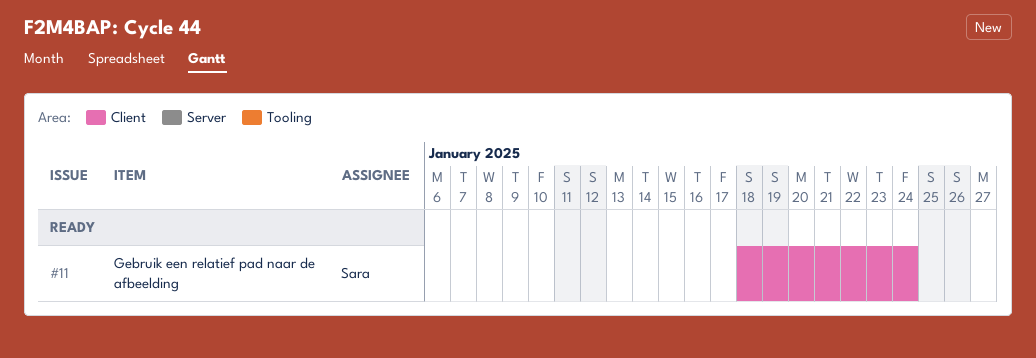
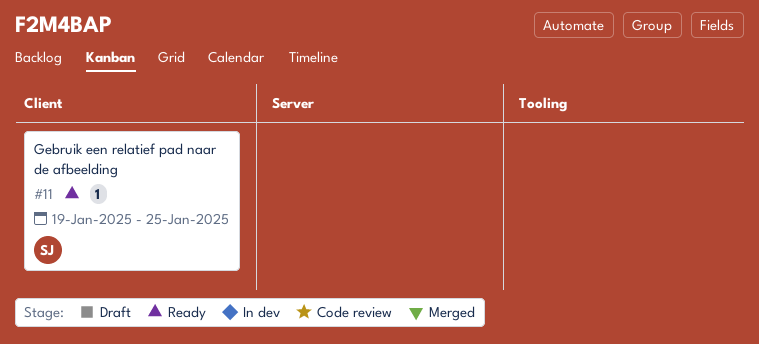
#11, start: Jan 18 -> Jan 19
#11, due: Jan 24 -> Jan 25

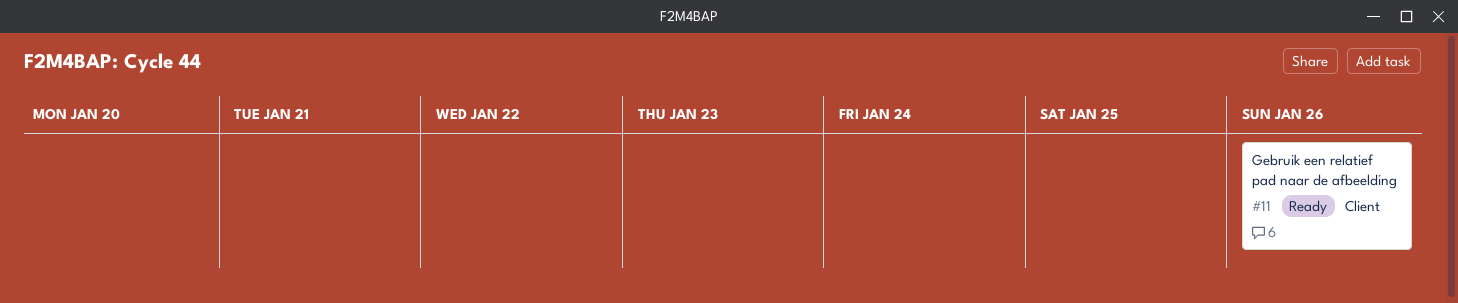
#11, due: Jan 25 -> Jan 26

